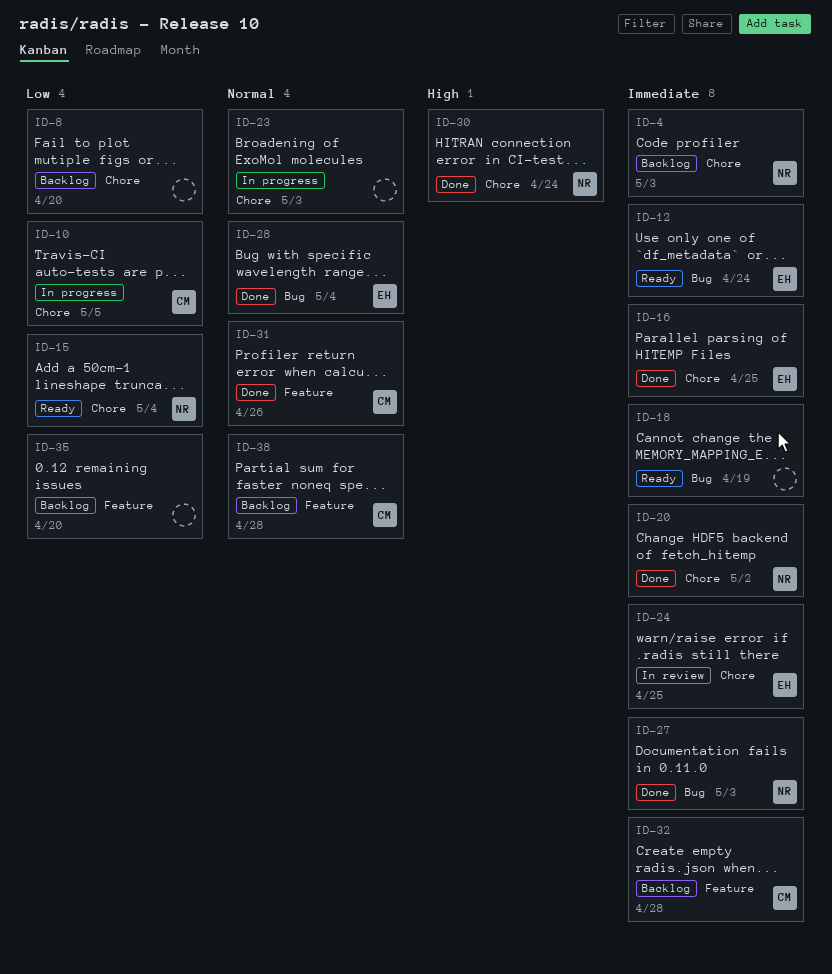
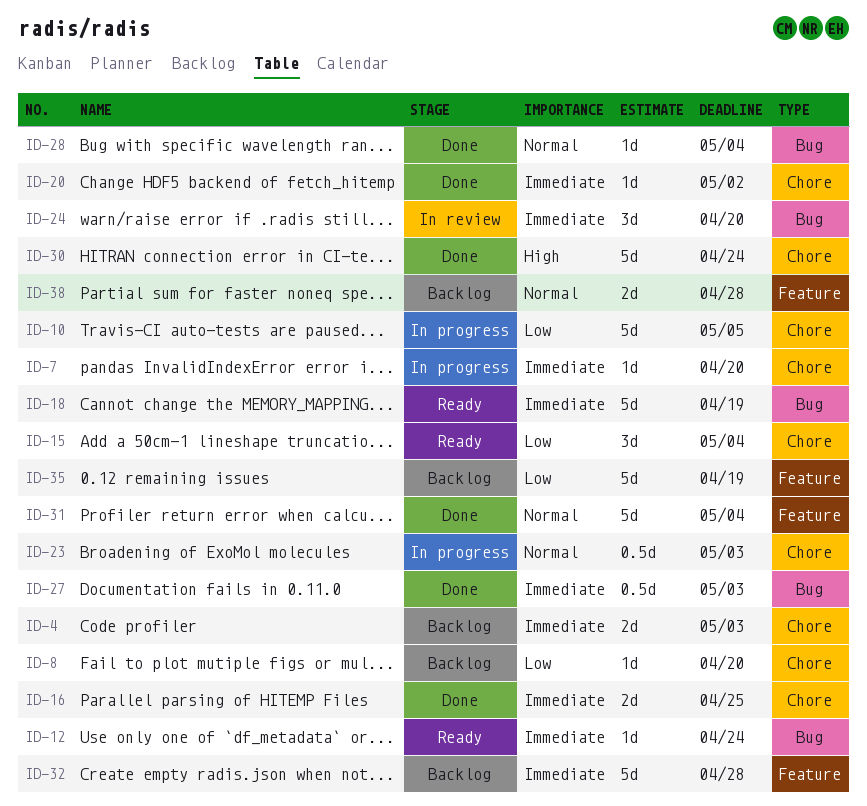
ID-7: none -> present
ID-24, label: Chore -> Bug
ID-24, due: Apr 25 -> Apr 20
ID-31, due: Apr 26 -> May 4
ID-35, due: Apr 20 -> Apr 19

